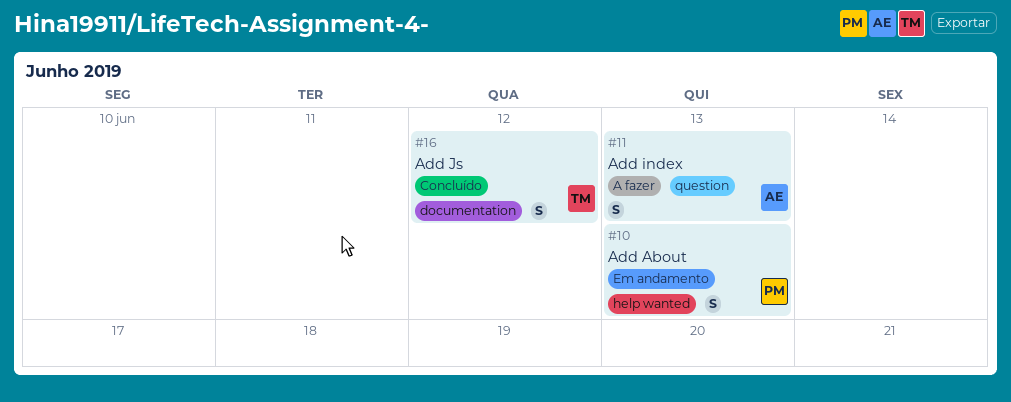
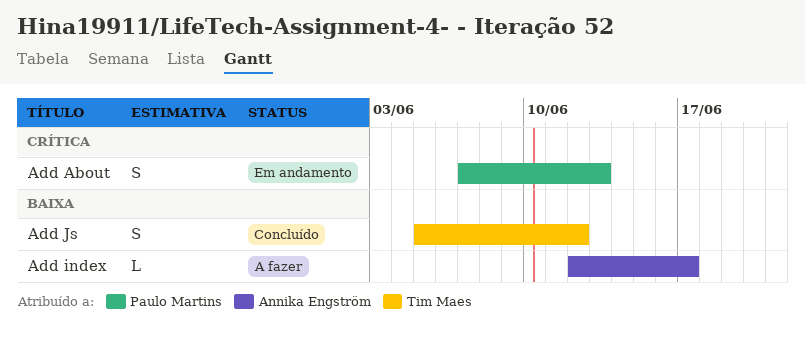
Add index, estimate: S -> L
Add index, due: Jun 13 -> Jun 17

